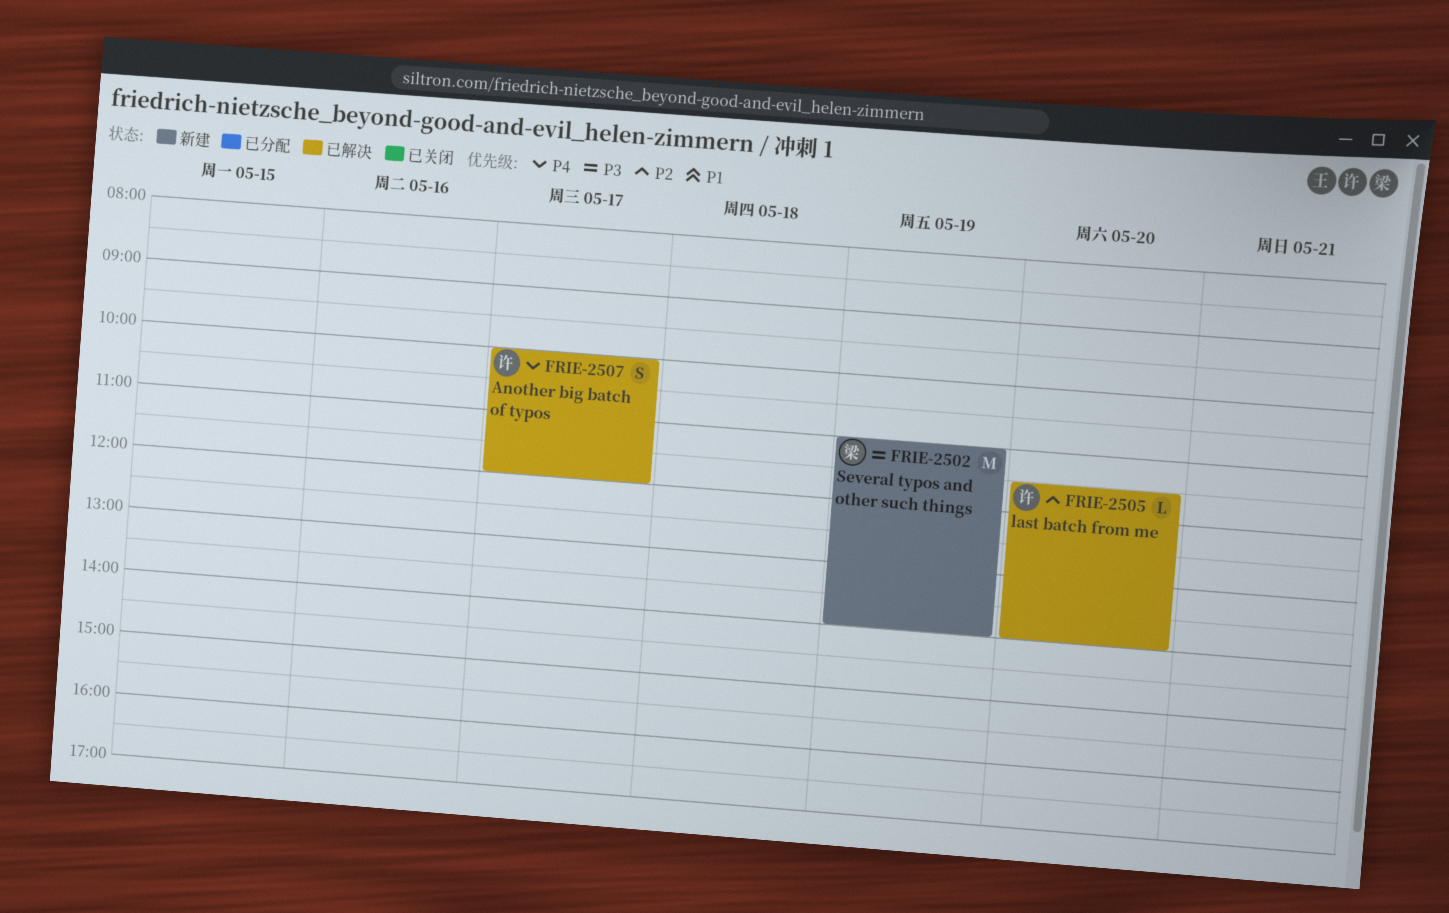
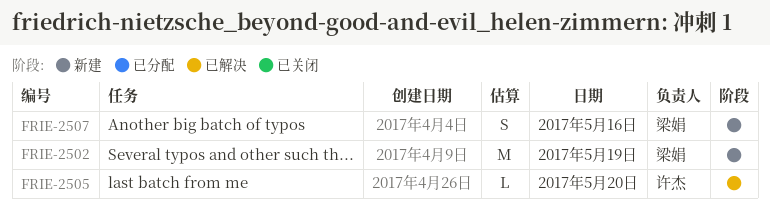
FRIE-2507, status: 已解决 -> 新建
FRIE-2507, owner: 许杰 -> 梁娟
FRIE-2507, day: May 17 -> May 16

